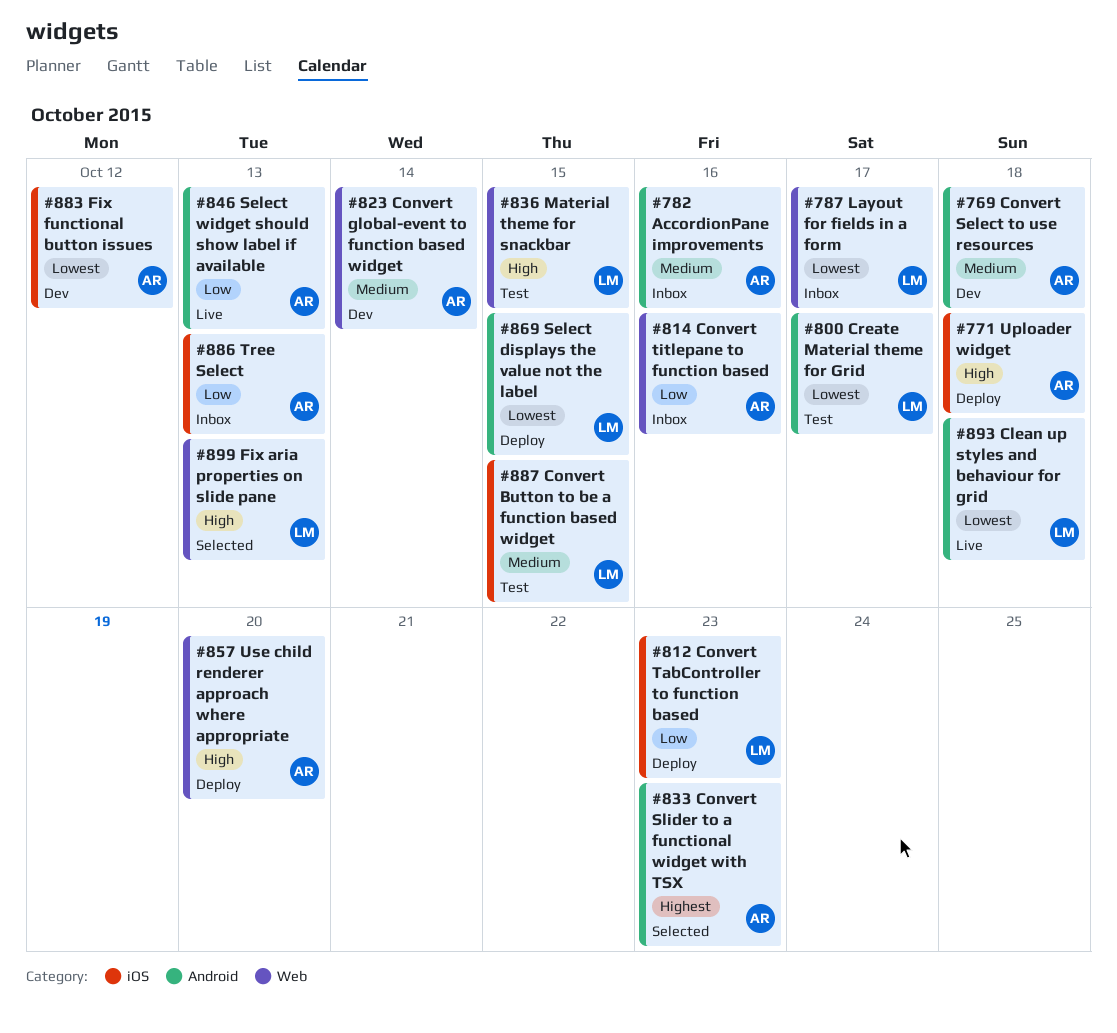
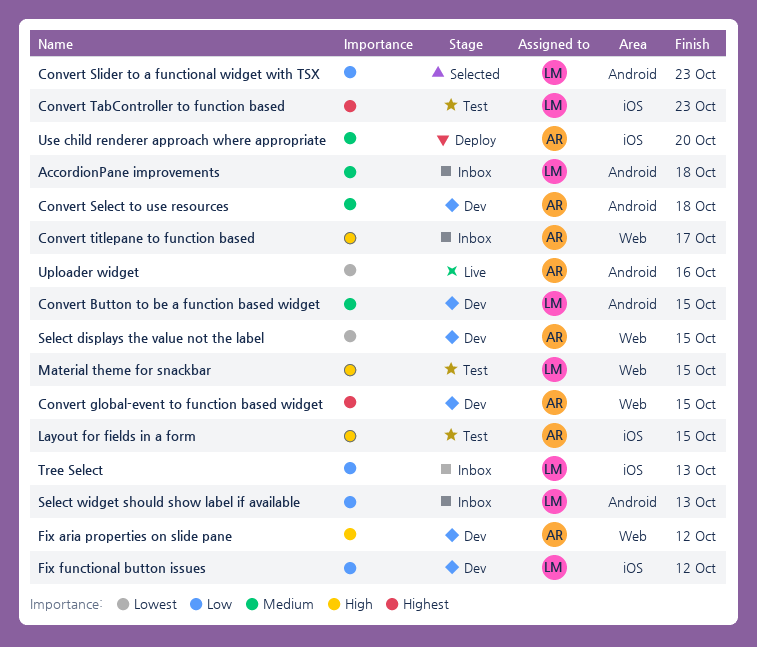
AccordionPane improvements, owner: AR -> LM
AccordionPane improvements, due: Oct 16 -> Oct 18
Clean up styles and behaviour for grid: present -> none
Convert Button to be a function based widget, status: Test -> Dev
Convert Button to be a function based widget, label: iOS -> Android
Convert global-event to function based widget, priority: Medium -> Highest
Convert global-event to function based widget, due: Oct 14 -> Oct 15
Convert Slider to a functional widget with TSX, owner: AR -> LM
Convert Slider to a functional widget with TSX, priority: Highest -> Low
Convert TabController to function based, status: Deploy -> Test
Convert TabController to function based, priority: Low -> Highest
Convert titlepane to function based, priority: Low -> High
Convert titlepane to function based, due: Oct 16 -> Oct 17
Create Material theme for Grid: present -> none
Fix aria properties on slide pane, status: Selected -> Dev
Fix aria properties on slide pane, owner: LM -> AR
Fix aria properties on slide pane, due: Oct 13 -> Oct 12
Fix functional button issues, owner: AR -> LM
Fix functional button issues, priority: Lowest -> Low
Layout for fields in a form, status: Inbox -> Test
Layout for fields in a form, owner: LM -> AR
Layout for fields in a form, priority: Lowest -> High
Layout for fields in a form, label: Web -> iOS
Layout for fields in a form, due: Oct 17 -> Oct 15
Select displays the value not the label, status: Deploy -> Dev
Select displays the value not the label, owner: LM -> AR
Select displays the value not the label, label: Android -> Web
Select widget should show label if available, status: Live -> Inbox
Select widget should show label if available, owner: AR -> LM
Tree Select, owner: AR -> LM
Uploader widget, status: Deploy -> Live
Uploader widget, priority: High -> Lowest
Uploader widget, label: iOS -> Android
Uploader widget, due: Oct 18 -> Oct 16
Use child renderer approach where appropriate, priority: High -> Medium
Use child renderer approach where appropriate, label: Web -> iOS

